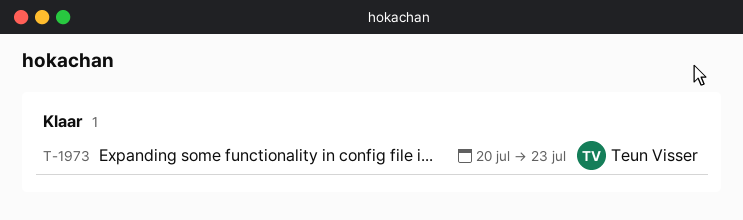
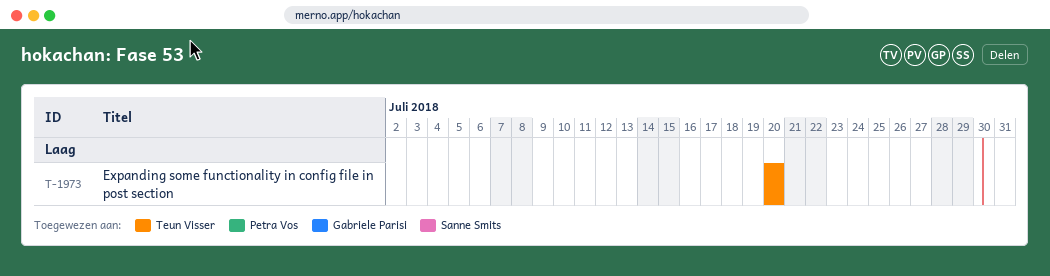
T-1973, due: Jul 23 -> Jul 20

